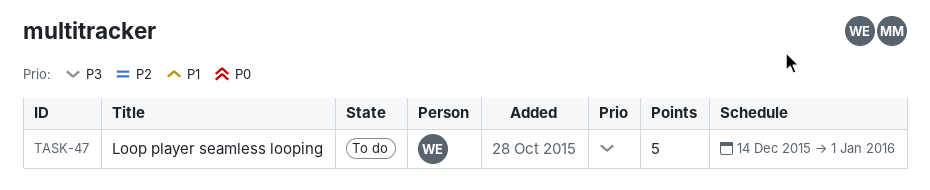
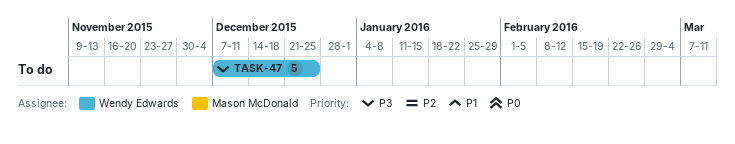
TASK-47, start: Dec 14 -> Dec 7
TASK-47, due: Jan 1 -> Dec 25

